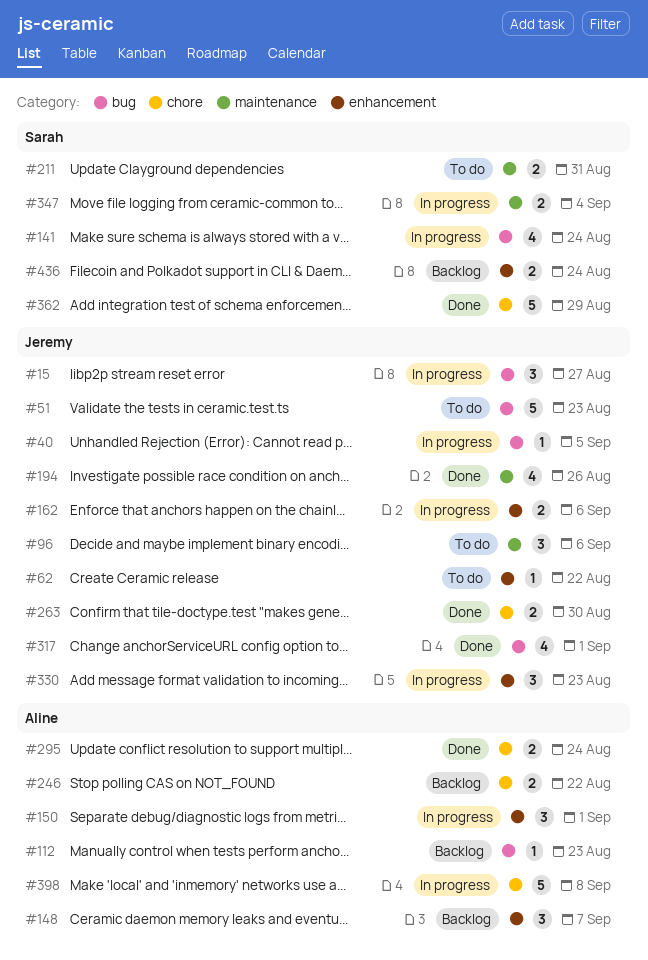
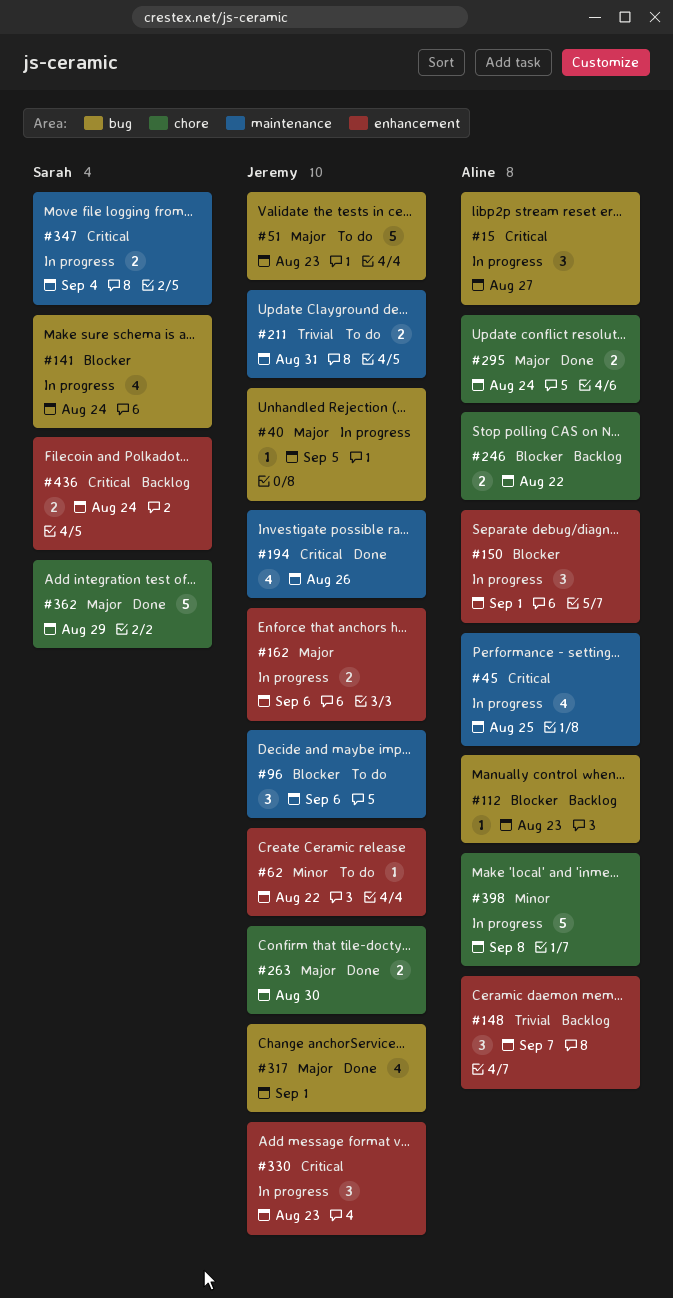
#15, owner: Jeremy -> Aline
#45: none -> present
#211, owner: Sarah -> Jeremy

